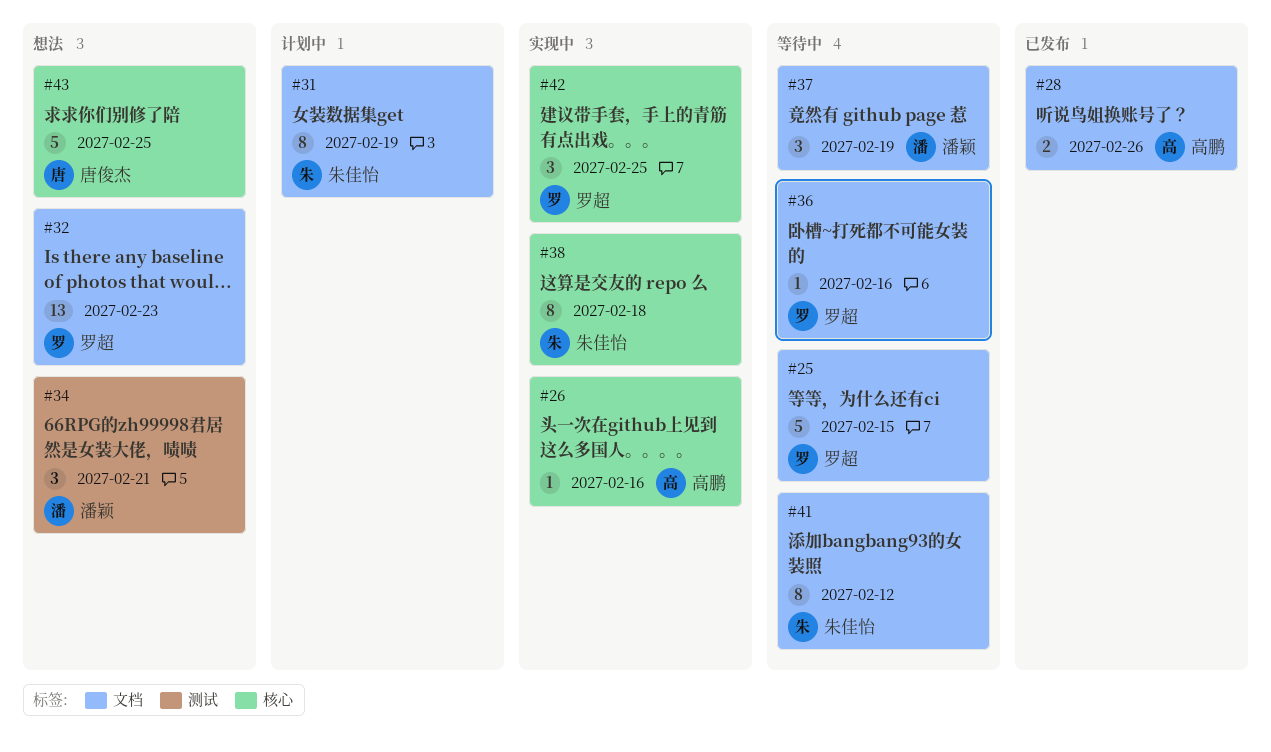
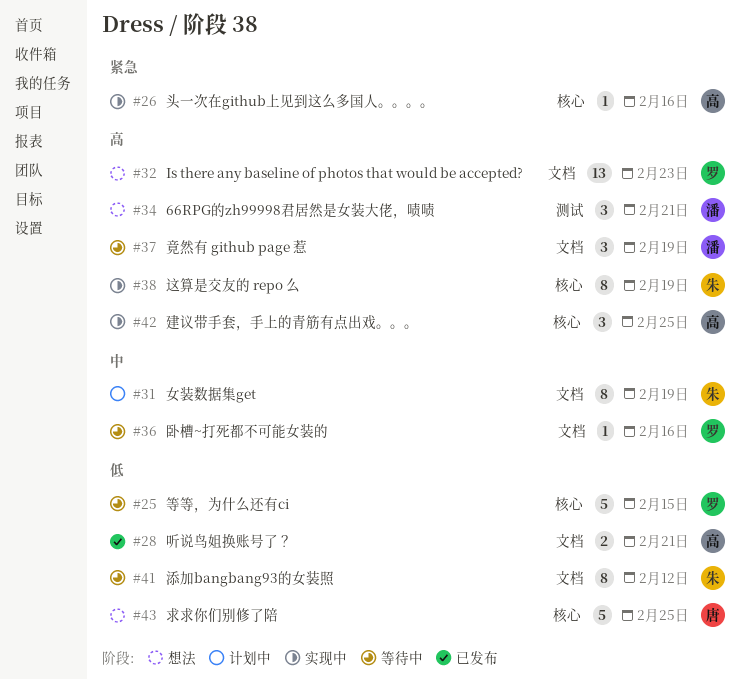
#25, label: 文档 -> 核心
#28, due: Feb 26 -> Feb 21
#38, due: Feb 18 -> Feb 19
#42, owner: 罗超 -> 高鹏

